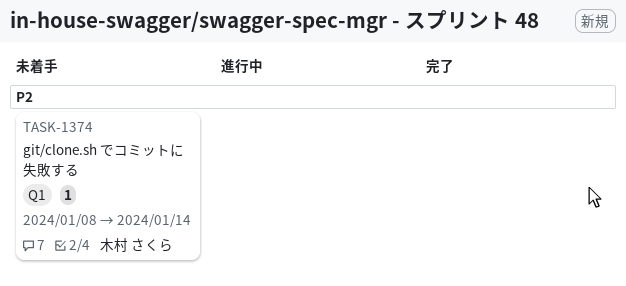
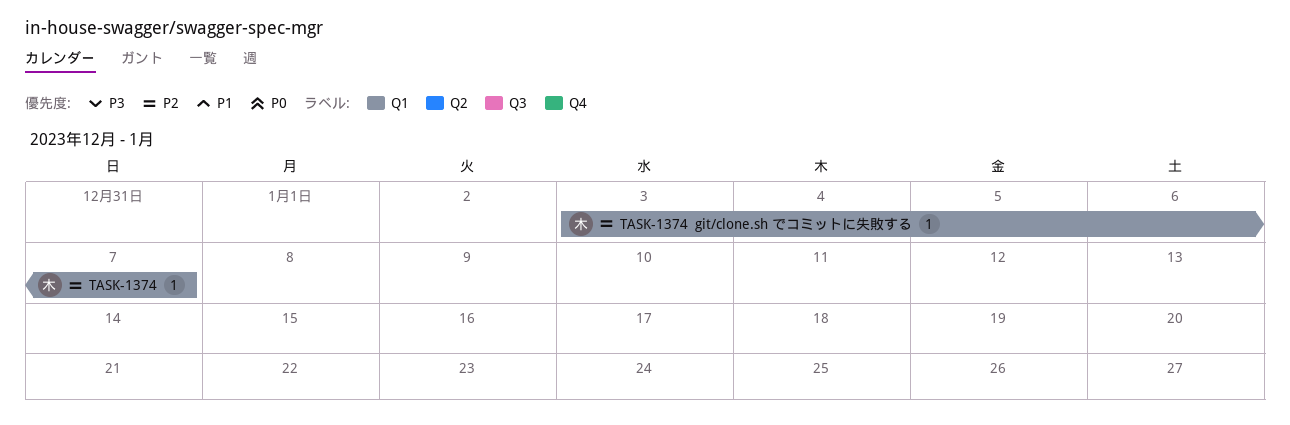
TASK-1374, start: Jan 8 -> Jan 3
TASK-1374, due: Jan 14 -> Jan 7

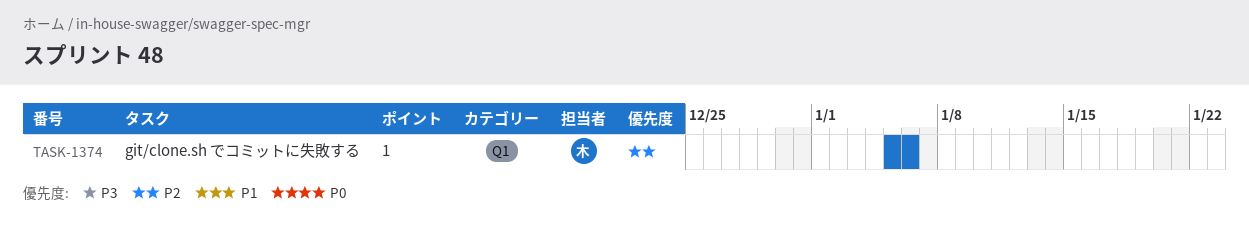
TASK-1374, start: Jan 3 -> Jan 5
TASK-1374, due: Jan 7 -> Jan 6

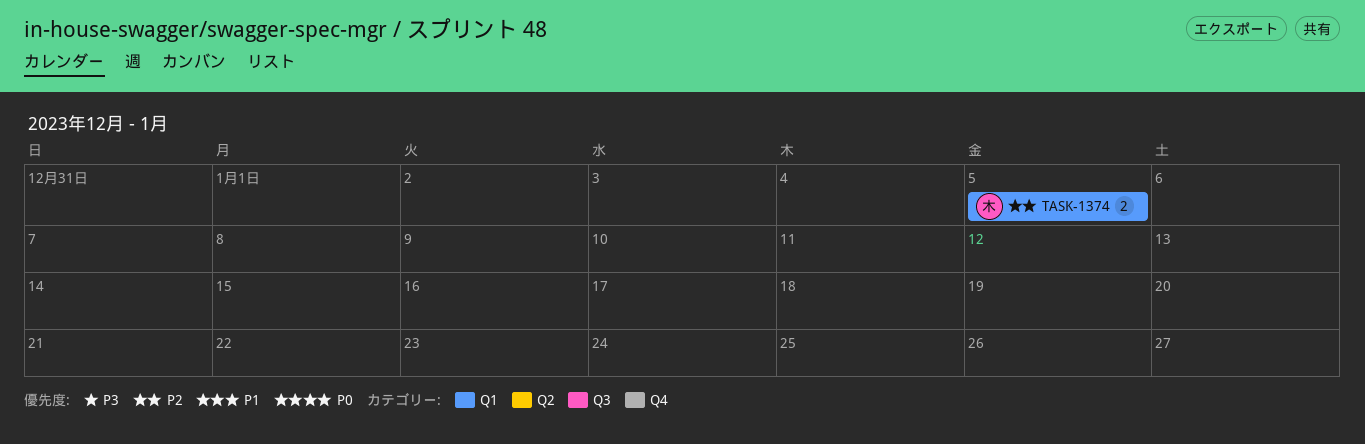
TASK-1374, estimate: 1 -> 2
TASK-1374, due: Jan 6 -> Jan 5

